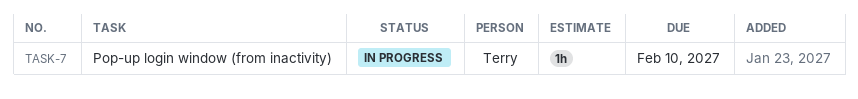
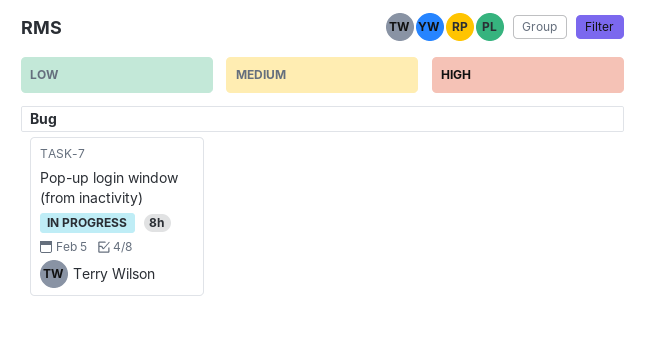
TASK-7, estimate: 1h -> 8h
TASK-7, due: Feb 10 -> Feb 5

